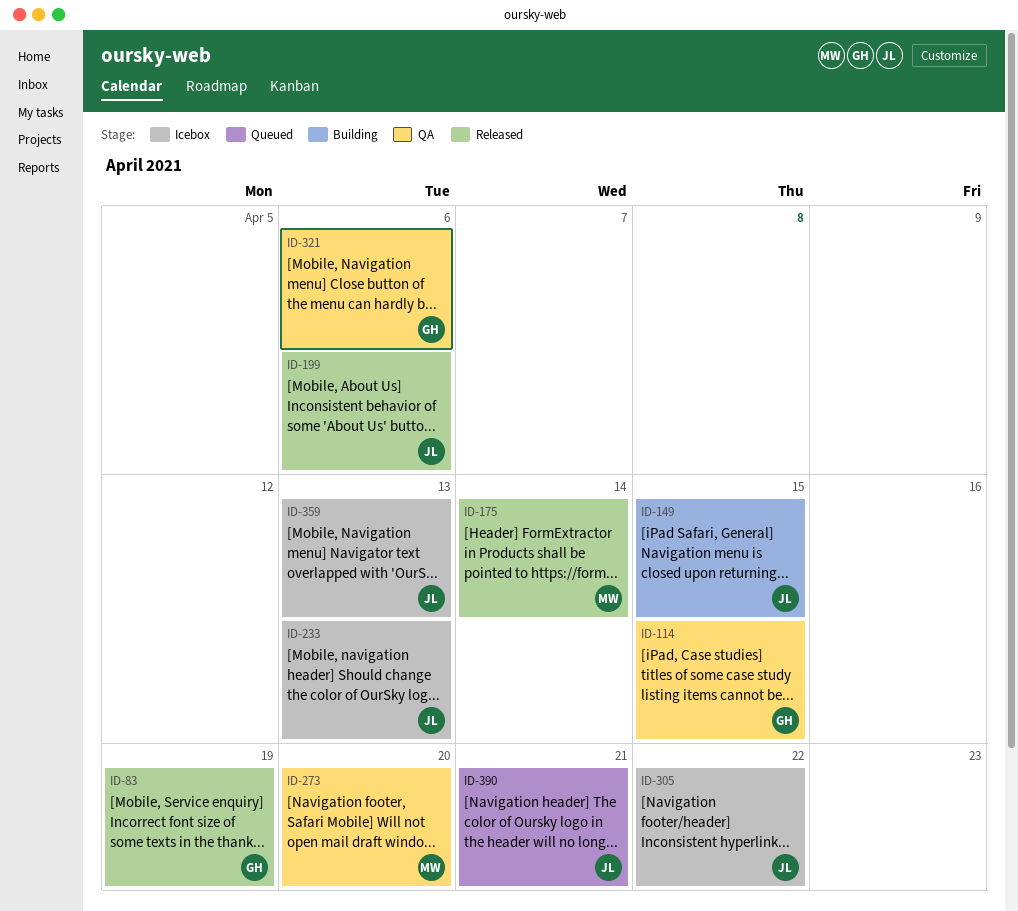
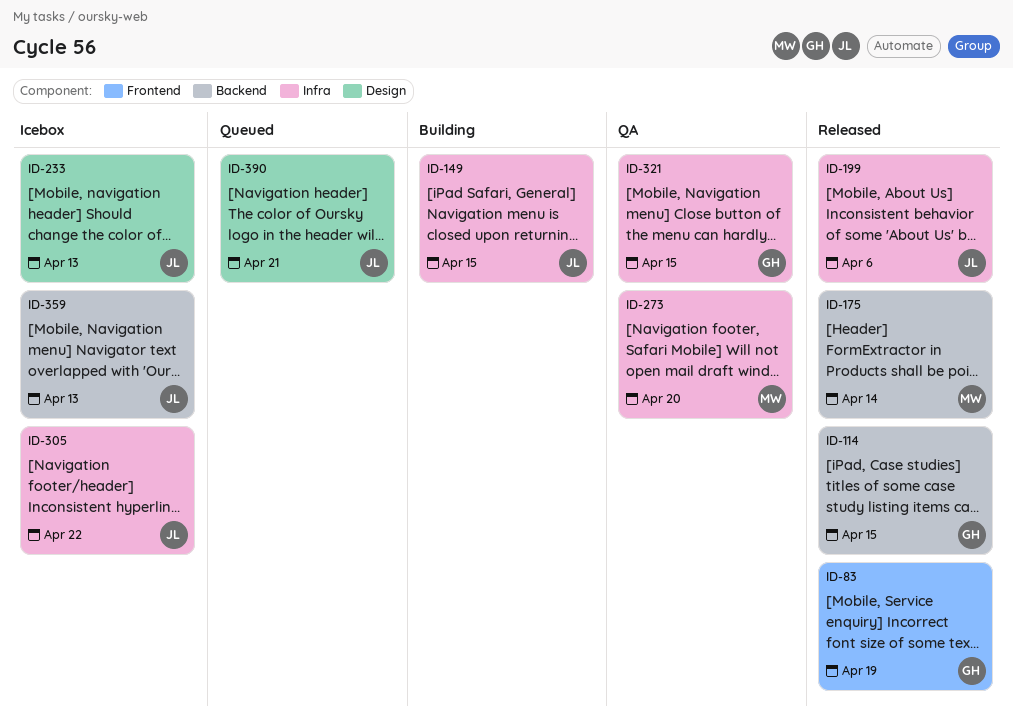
ID-114, status: QA -> Released
ID-321, due: Apr 6 -> Apr 15

